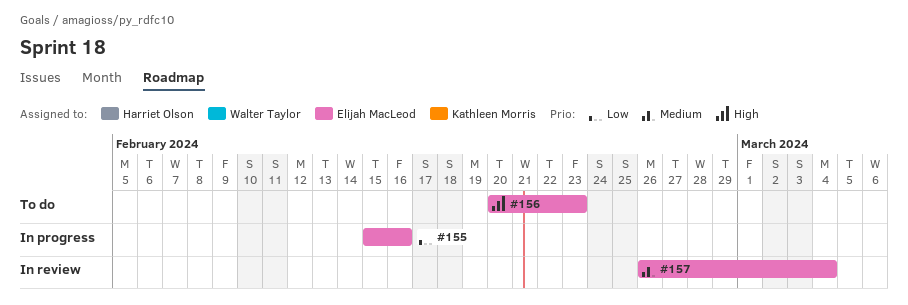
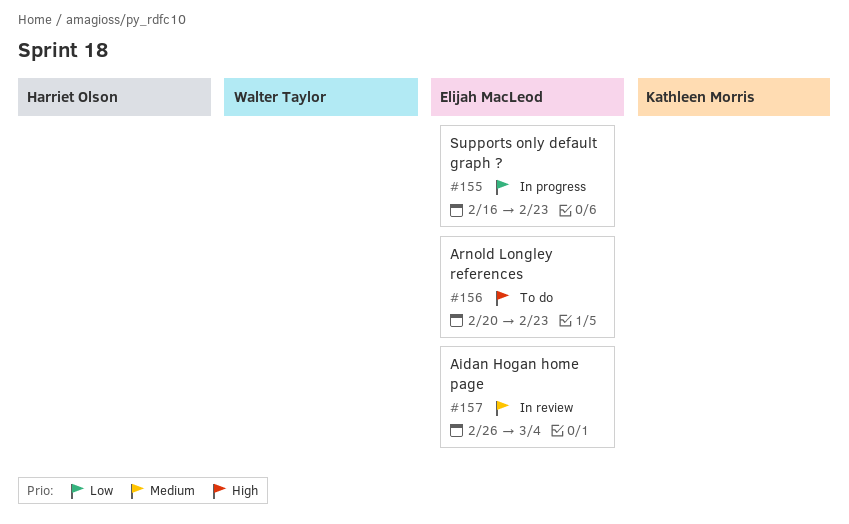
#155, start: Feb 15 -> Feb 16
#155, due: Feb 16 -> Feb 23

